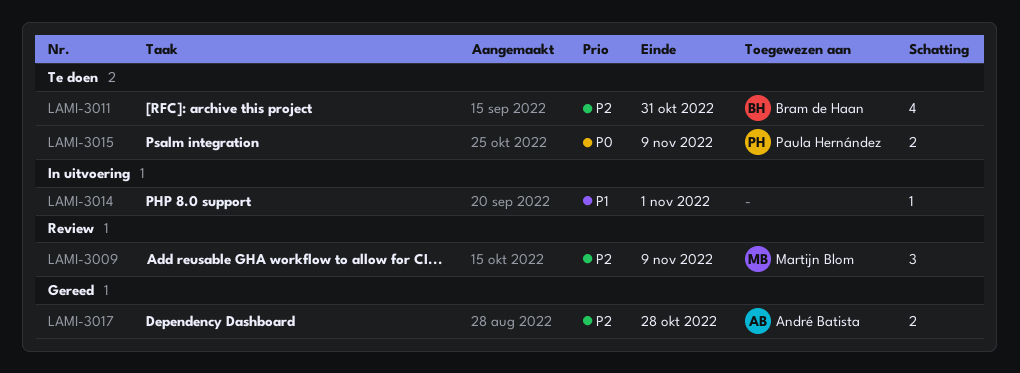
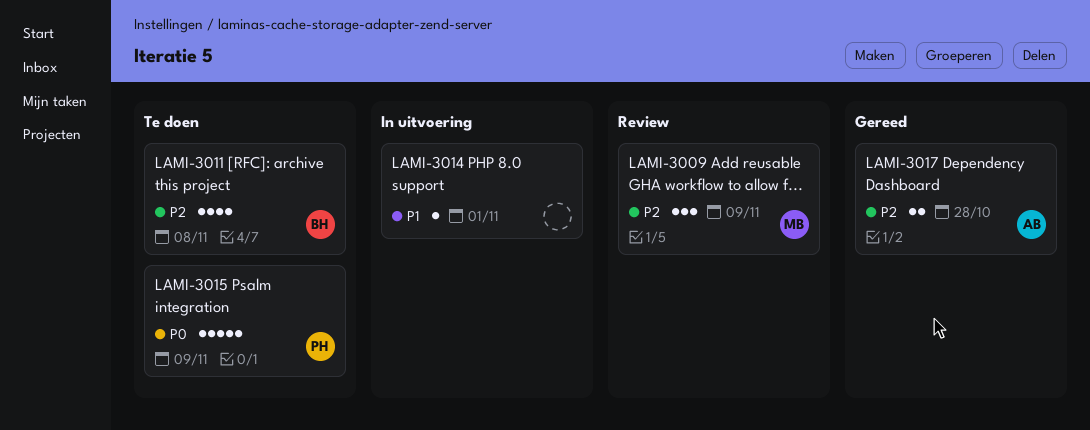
LAMI-3011, due: Oct 31 -> Nov 8
LAMI-3015, estimate: 2 -> 5

